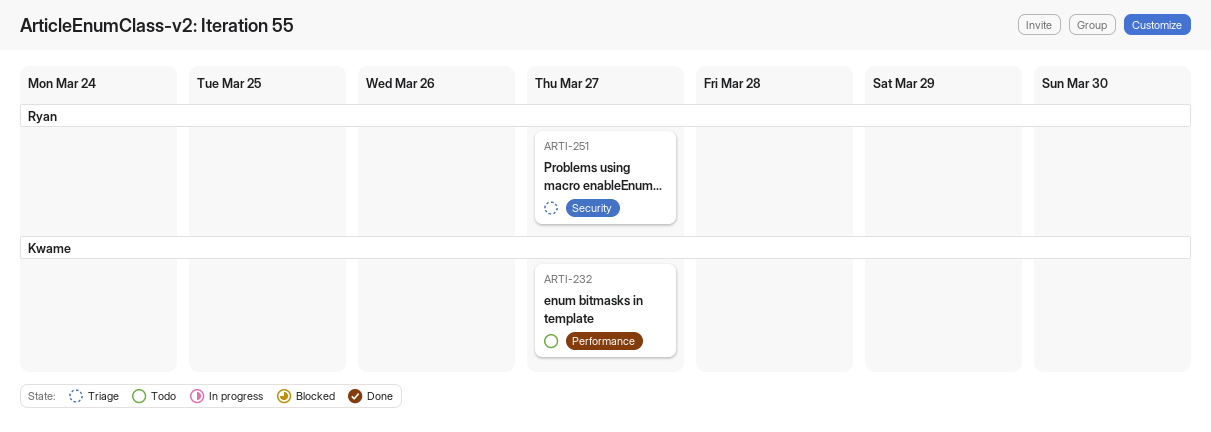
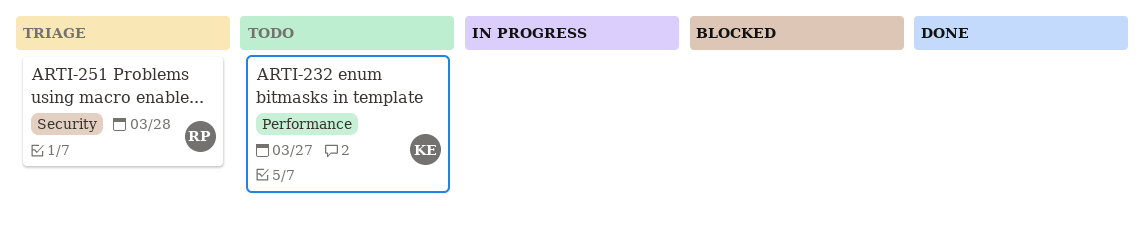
ARTI-251, due: Mar 27 -> Mar 28

